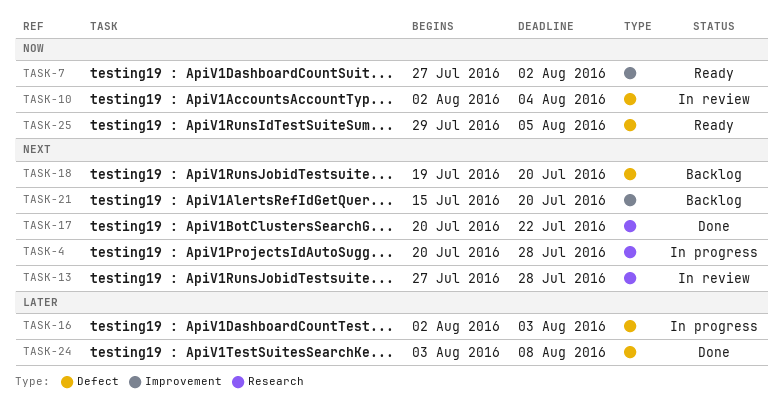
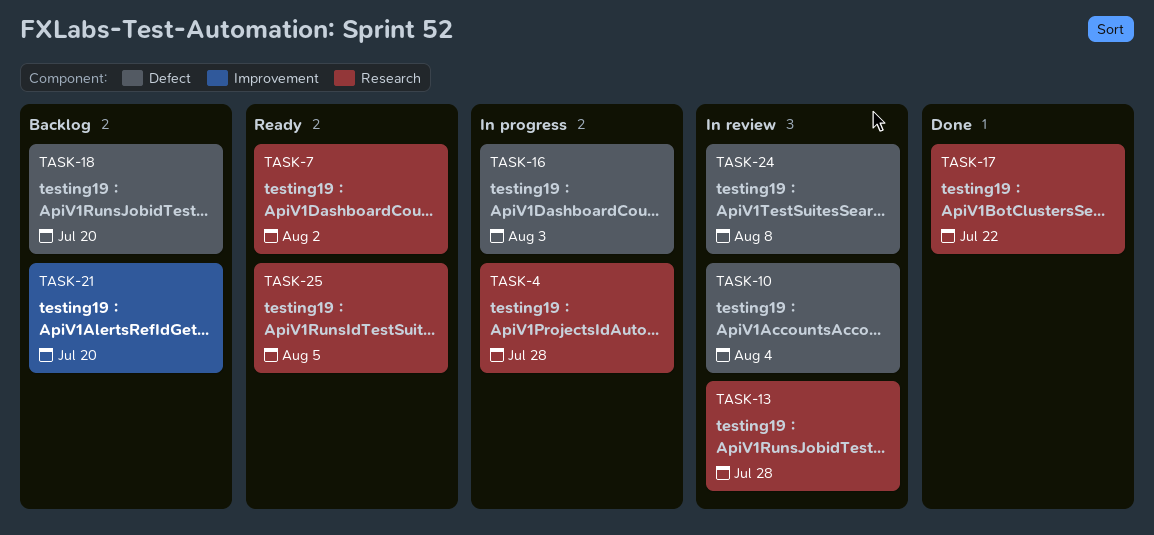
TASK-7, label: Improvement -> Research
TASK-24, status: Done -> In review
TASK-25, label: Defect -> Research

